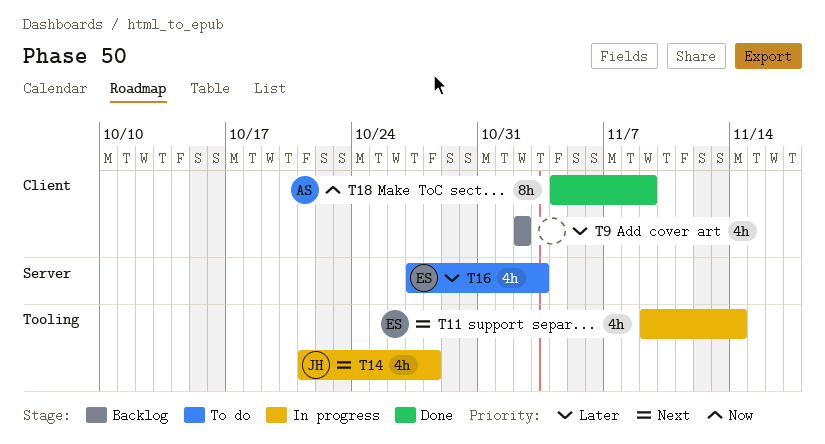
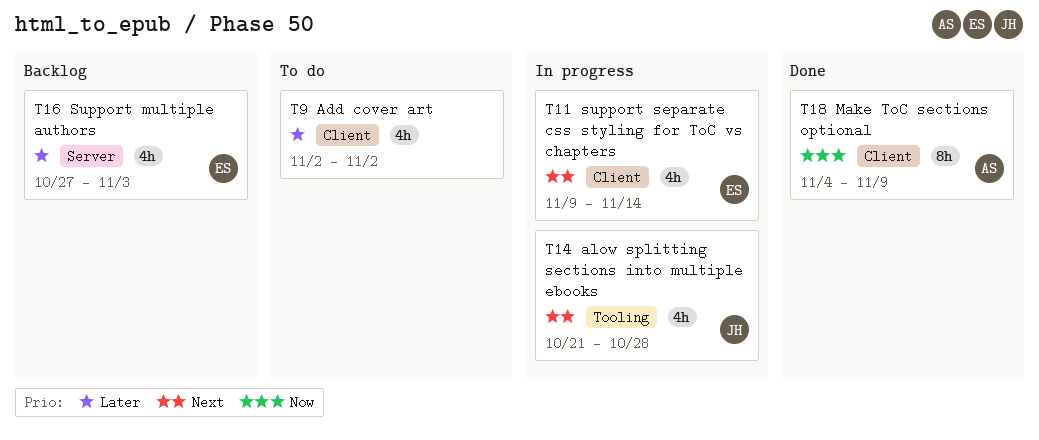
T9, status: Backlog -> To do
T11, label: Tooling -> Client
T16, status: To do -> Backlog

